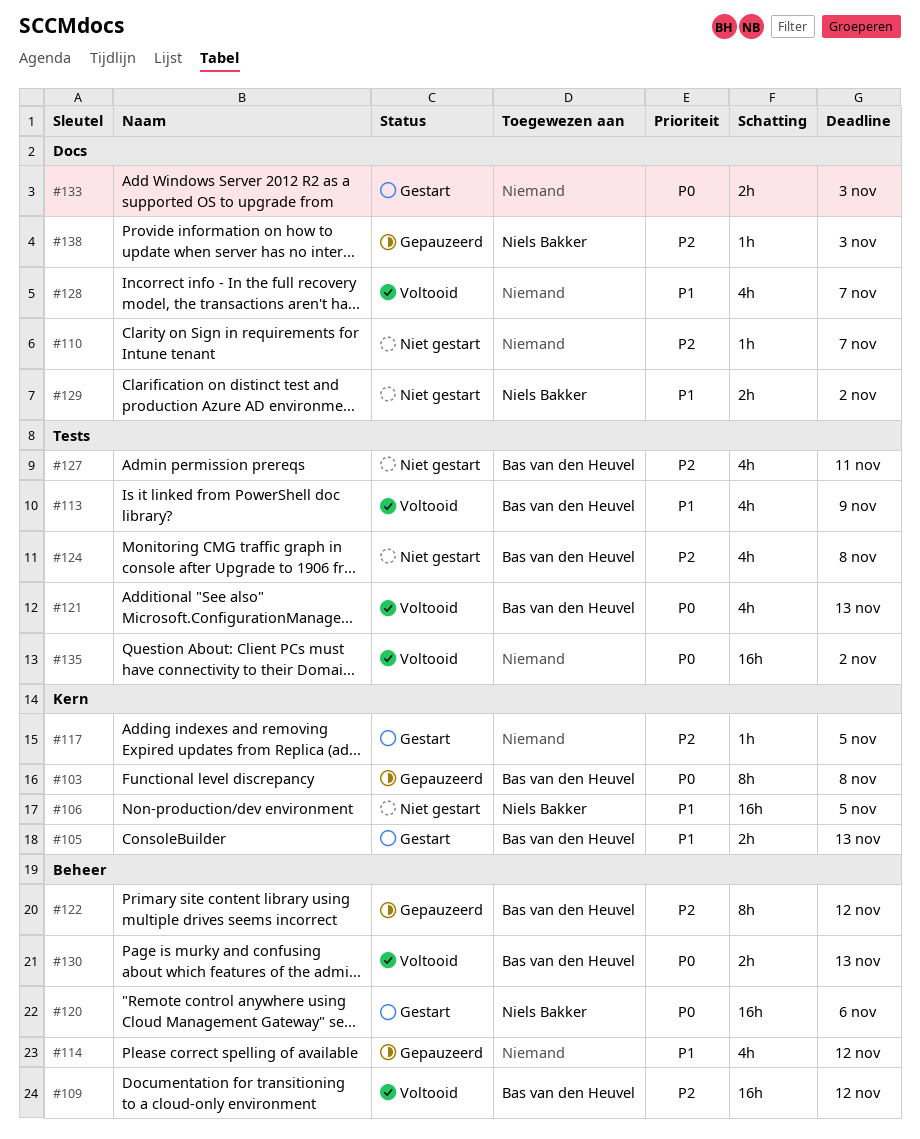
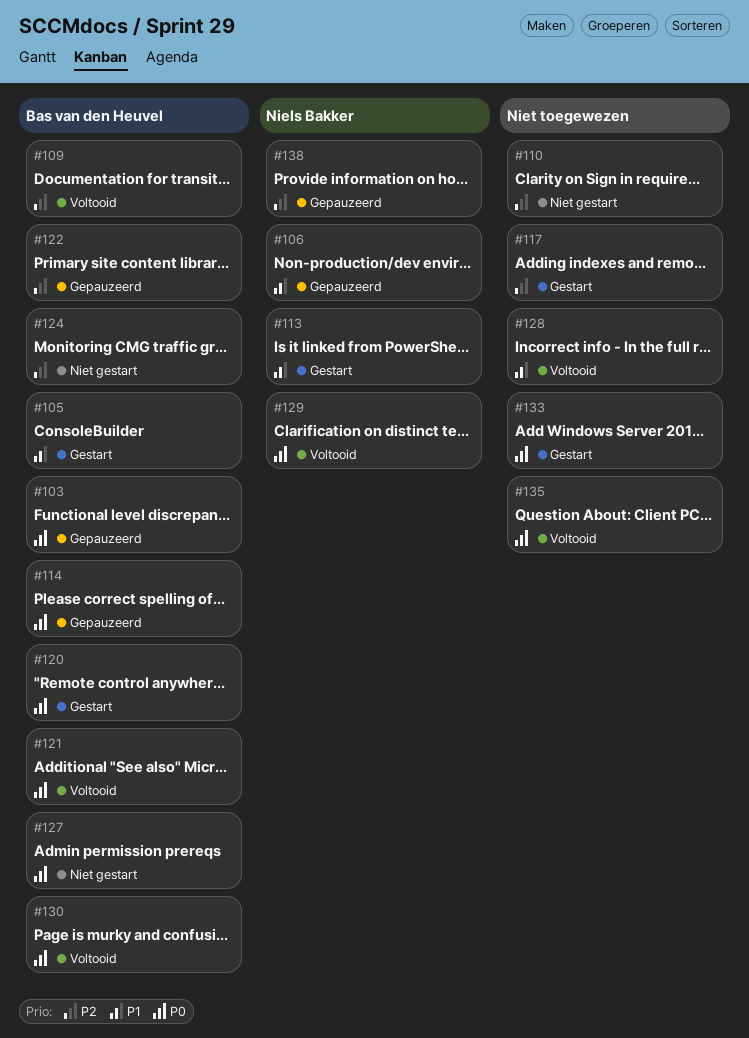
#106, status: Niet gestart -> Gepauzeerd
#113, status: Voltooid -> Gestart
#113, owner: Bas van den Heuvel -> Niels Bakker
#114, owner: none -> Bas van den Heuvel
#114, priority: P1 -> P0
#120, owner: Niels Bakker -> Bas van den Heuvel
#127, priority: P2 -> P0
#129, status: Niet gestart -> Voltooid
#129, priority: P1 -> P0

